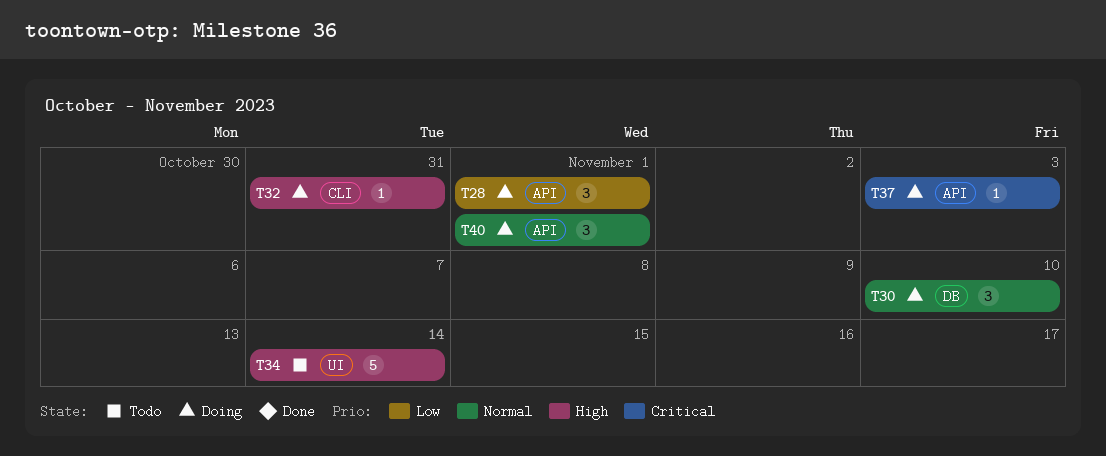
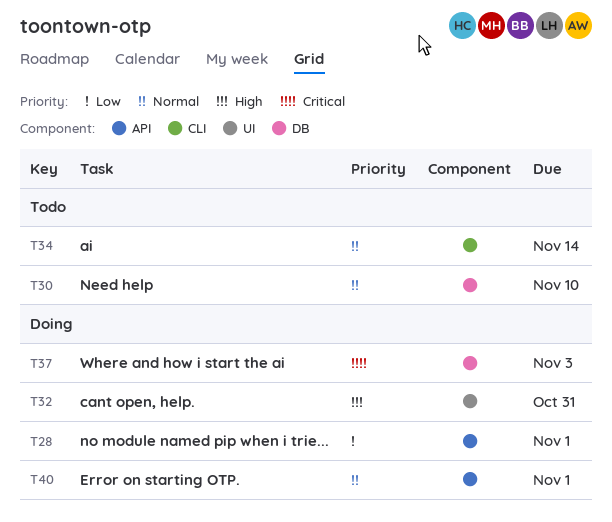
T30, status: Doing -> Todo
T32, label: CLI -> UI
T34, priority: High -> Normal
T34, label: UI -> CLI
T37, label: API -> DB

